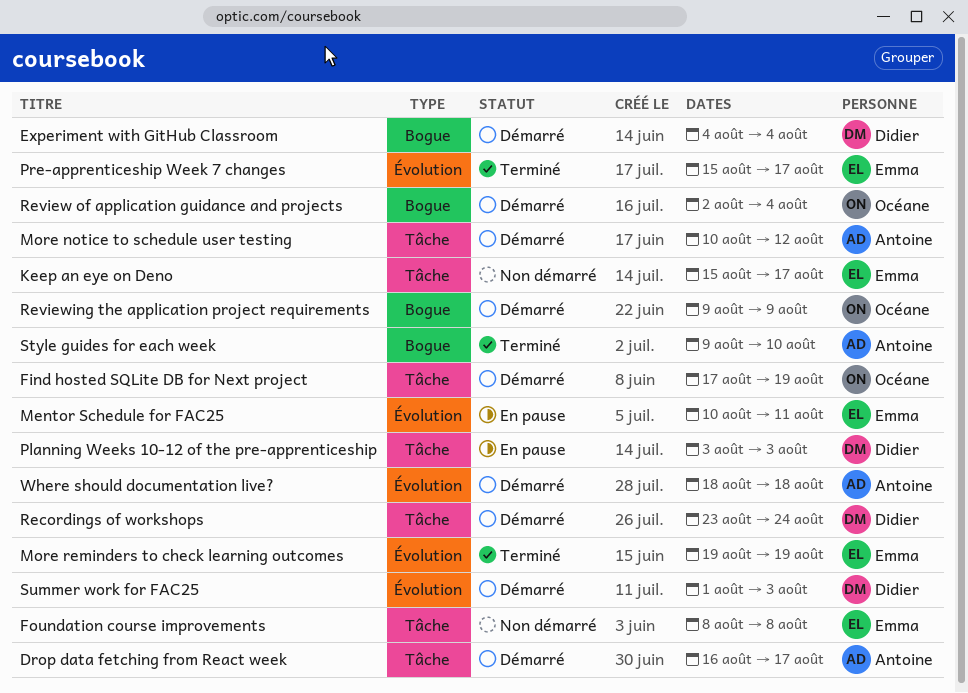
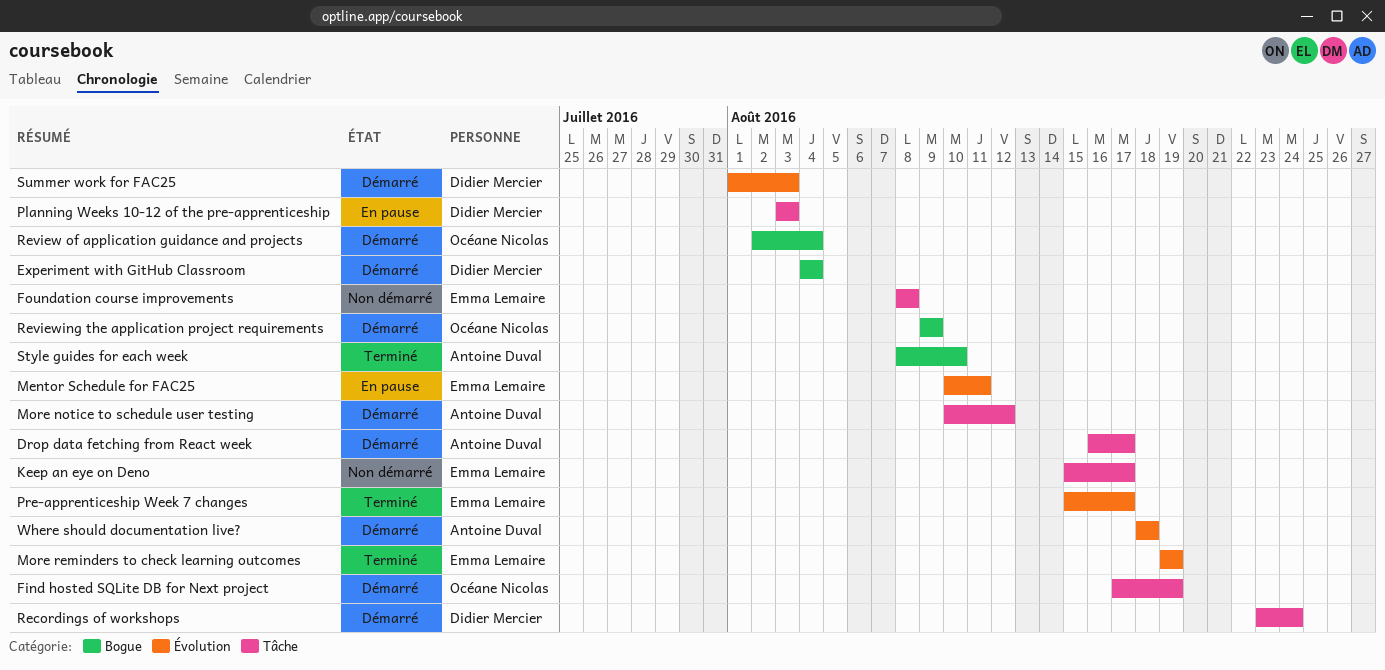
Style guides for each week, start: Aug 9 -> Aug 8

